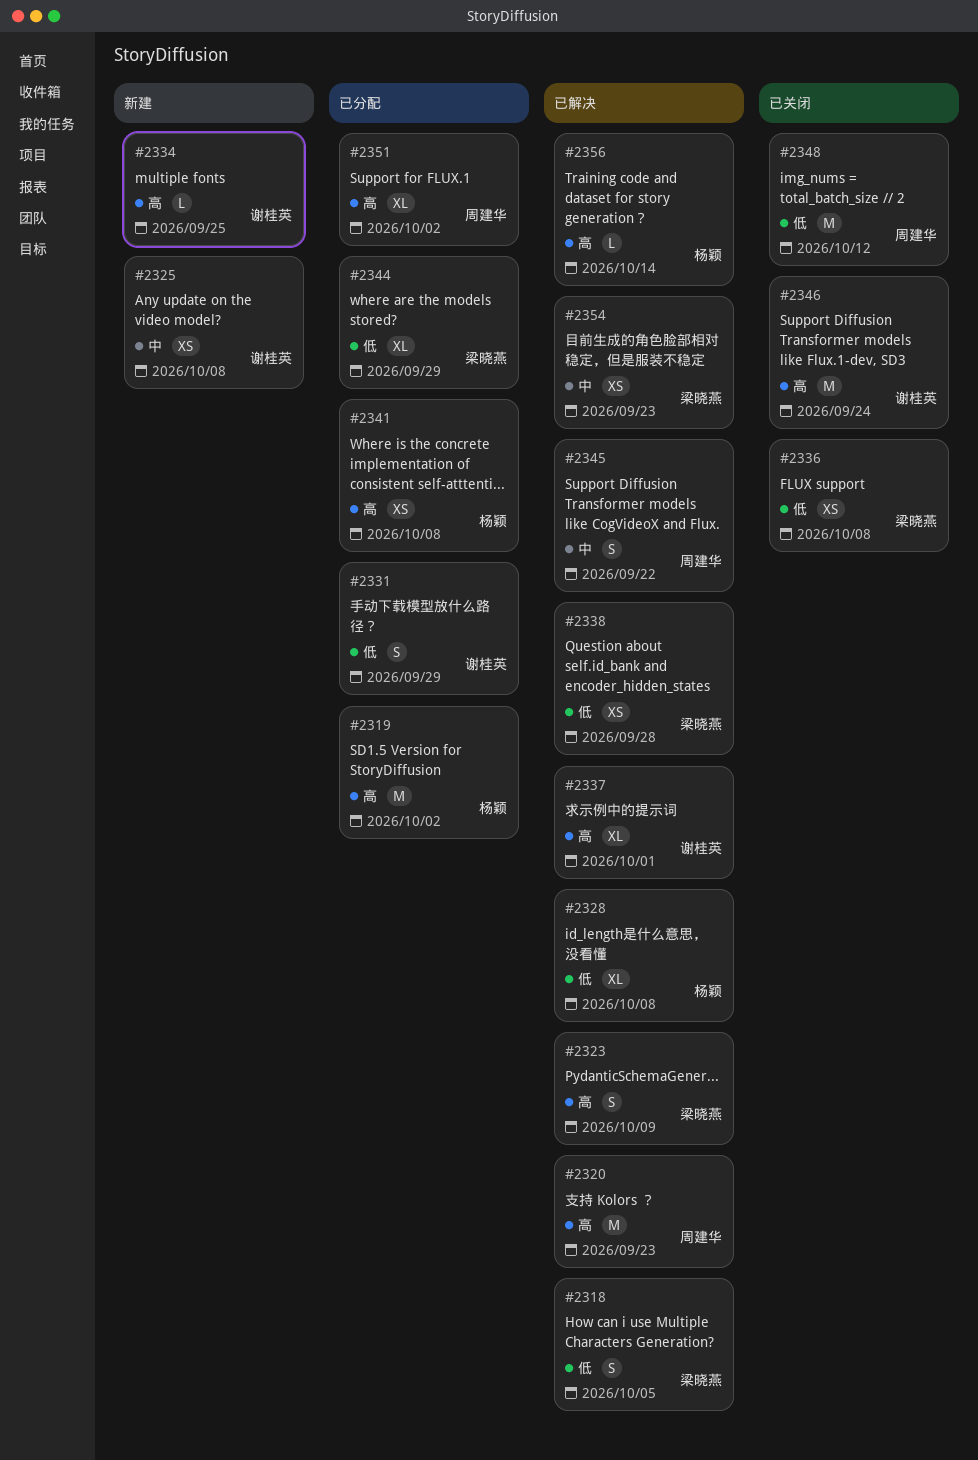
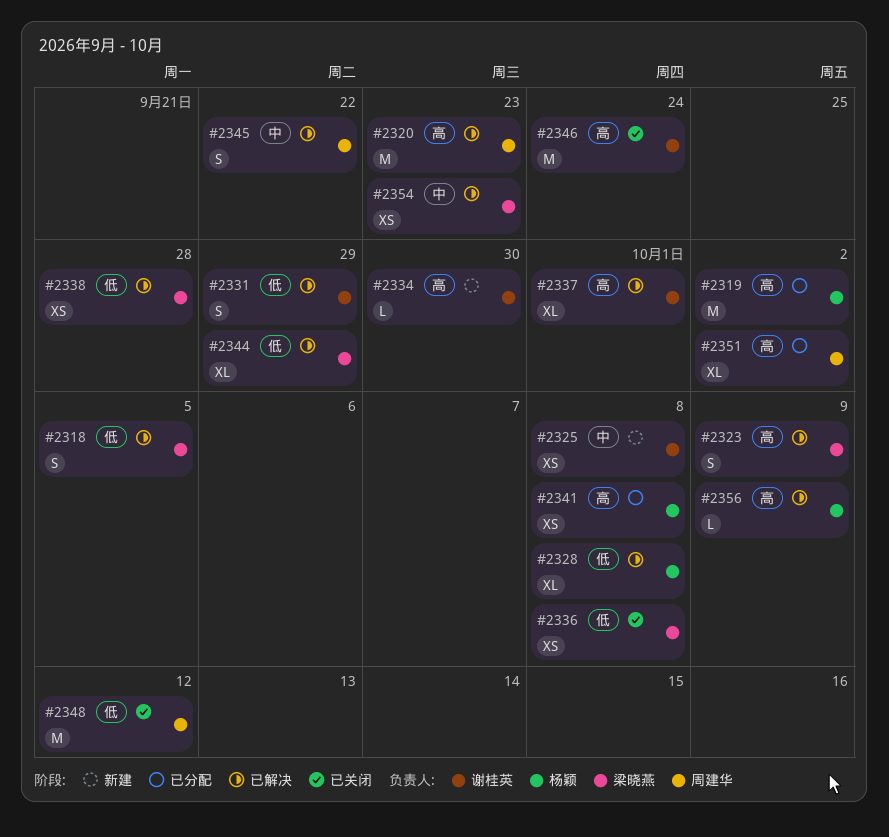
#2331, status: 已分配 -> 已解决
#2334, due: Sep 25 -> Sep 30
#2344, status: 已分配 -> 已解决
#2356, due: Oct 14 -> Oct 9

